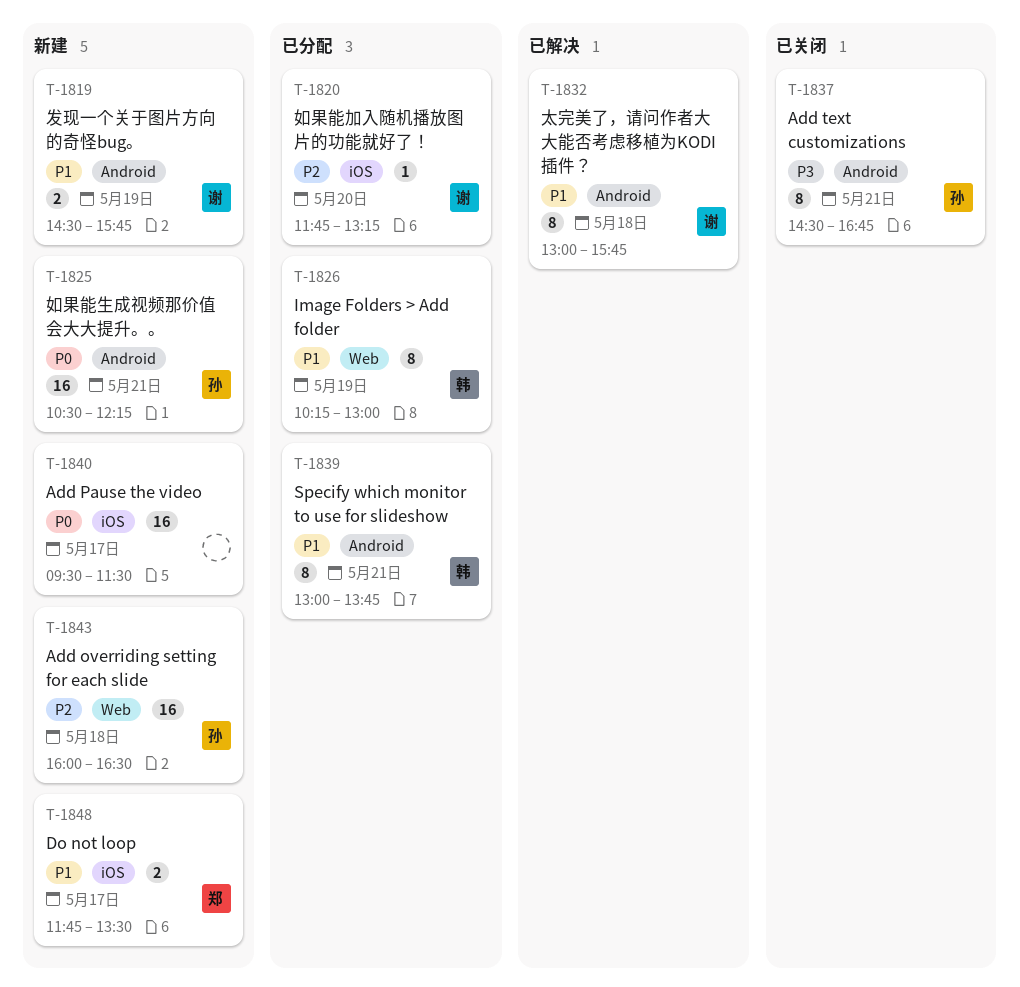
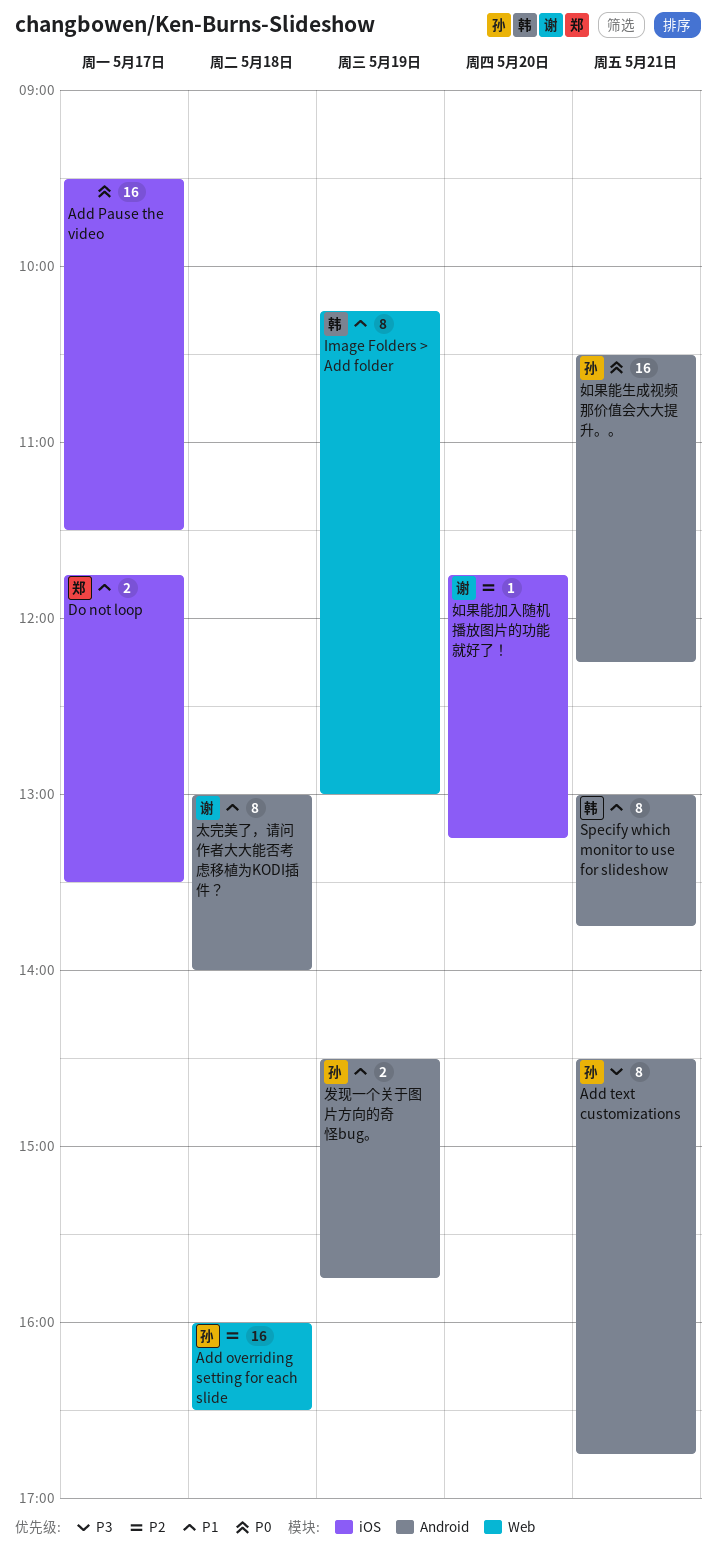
发现一个关于图片方向的奇怪bug。, owner: 谢 -> 孙
太完美了，请问作者大大能否考虑移植为KODI插件？, ends: 15:45 -> 14:00

